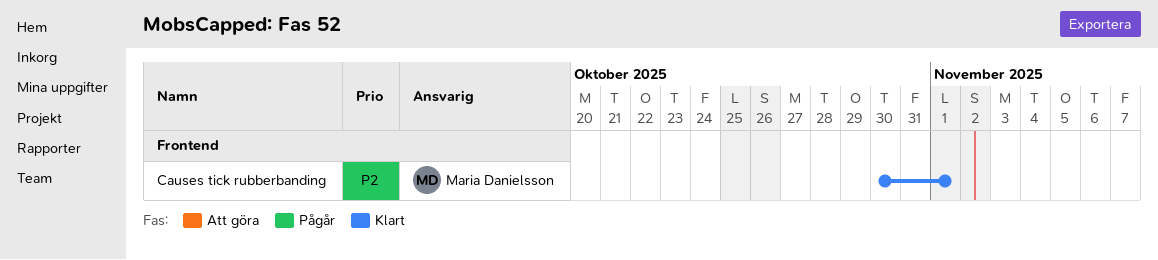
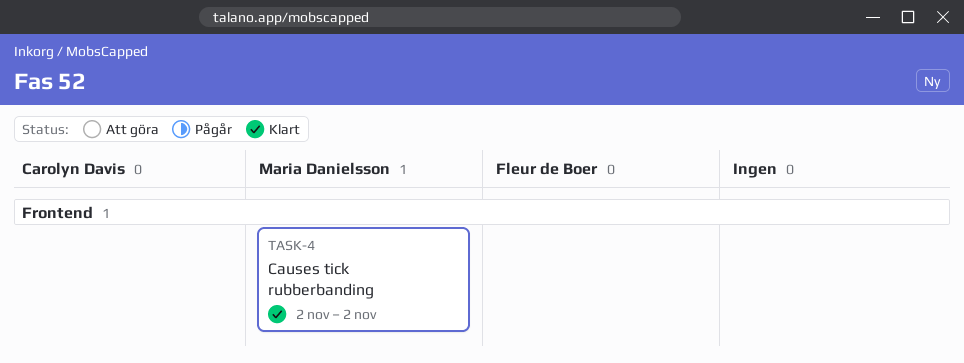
Causes tick rubberbanding, start: Oct 30 -> Nov 2
Causes tick rubberbanding, due: Nov 1 -> Nov 2

